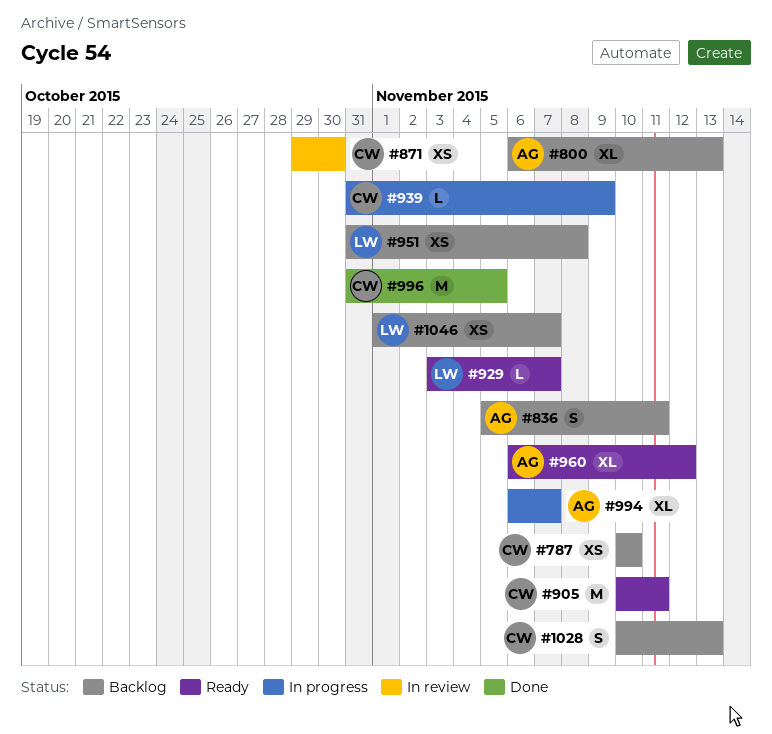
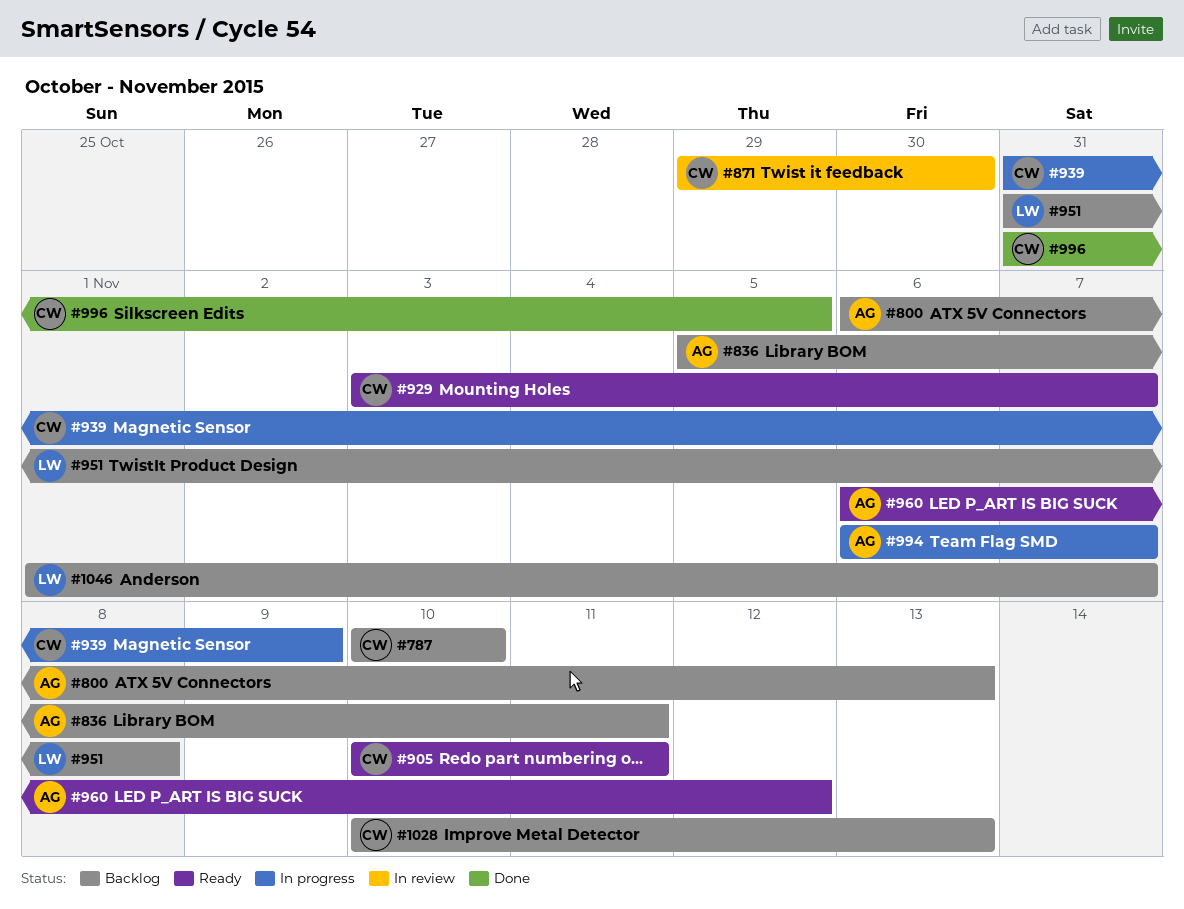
#929, owner: LW -> CW

